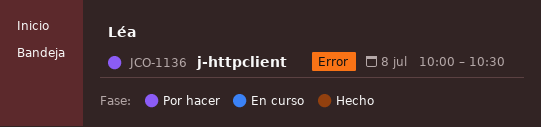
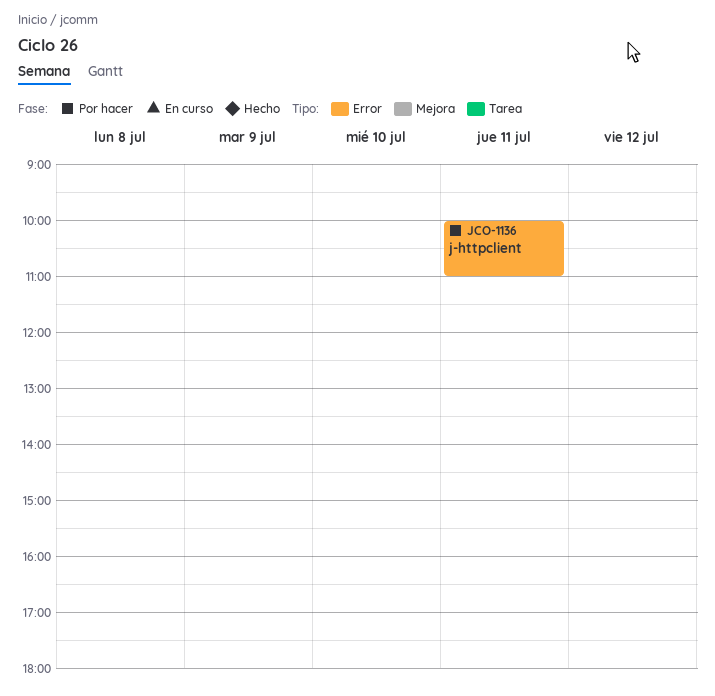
JCO-1136, day: Jul 8 -> Jul 11
JCO-1136, ends: 10:30 -> 11:00

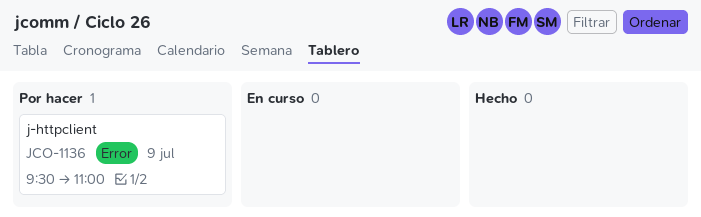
JCO-1136, day: Jul 11 -> Jul 9
JCO-1136, begins: 10:00 -> 09:30

